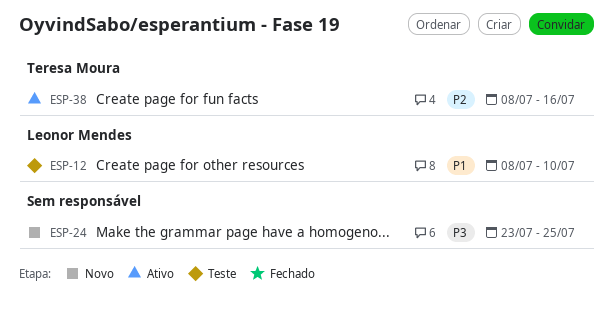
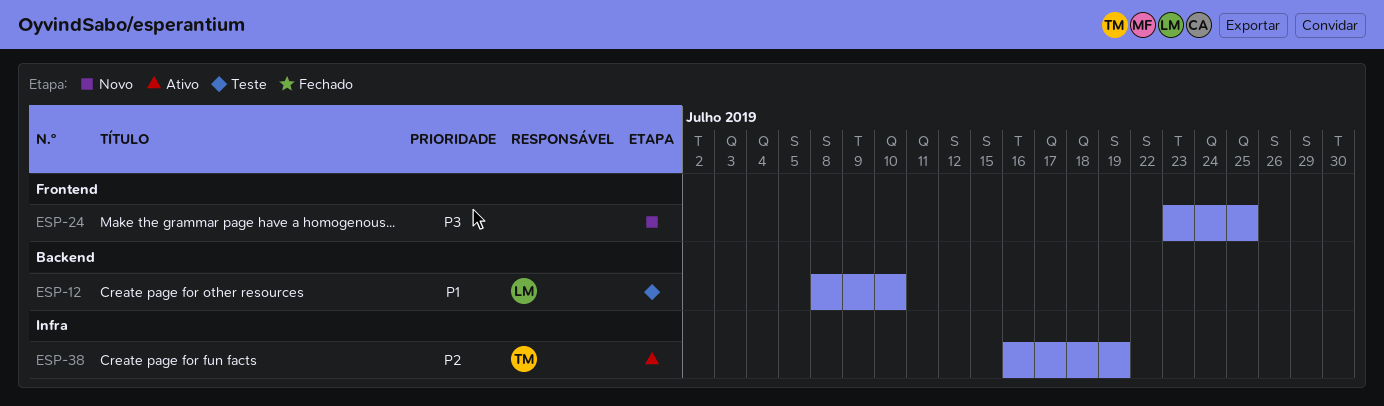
ESP-38, start: Jul 8 -> Jul 16
ESP-38, due: Jul 16 -> Jul 19

